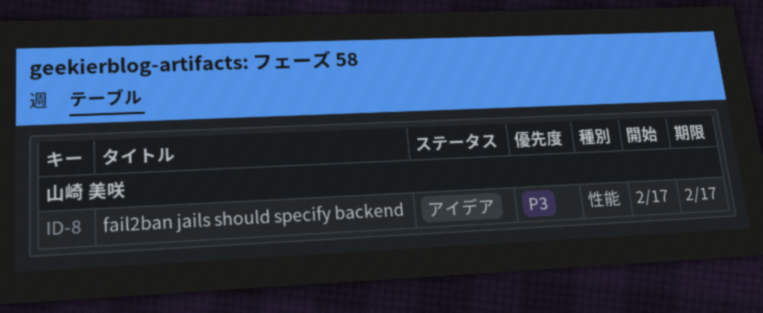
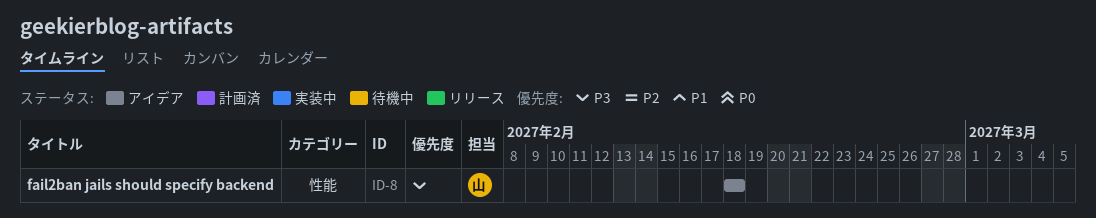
ID-8, start: Feb 17 -> Feb 18
ID-8, due: Feb 17 -> Feb 18

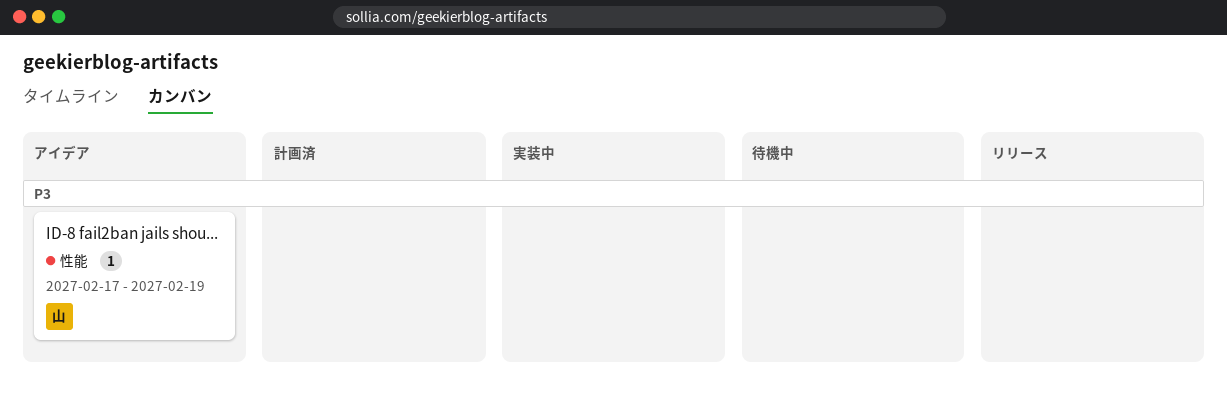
ID-8, start: Feb 18 -> Feb 17
ID-8, due: Feb 18 -> Feb 19

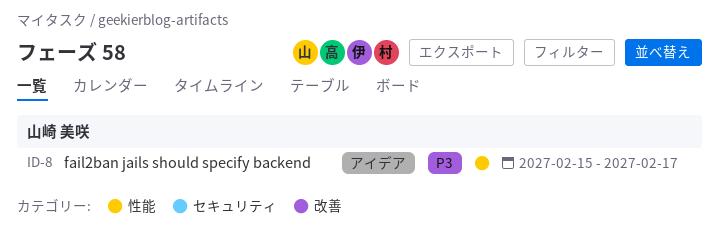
ID-8, start: Feb 17 -> Feb 15
ID-8, due: Feb 19 -> Feb 17

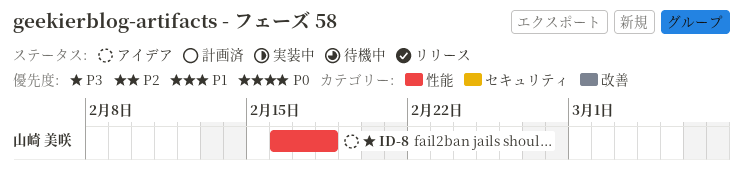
ID-8, start: Feb 15 -> Feb 16
ID-8, due: Feb 17 -> Feb 18

